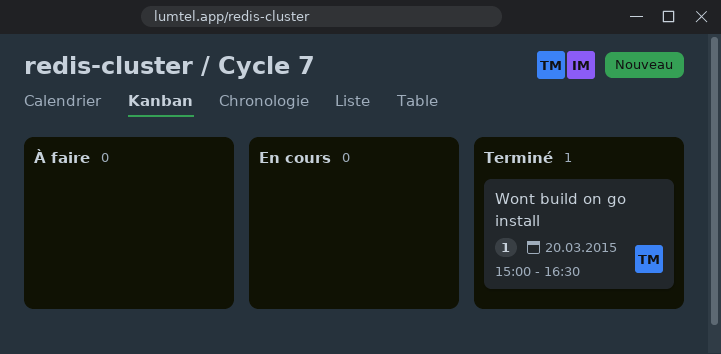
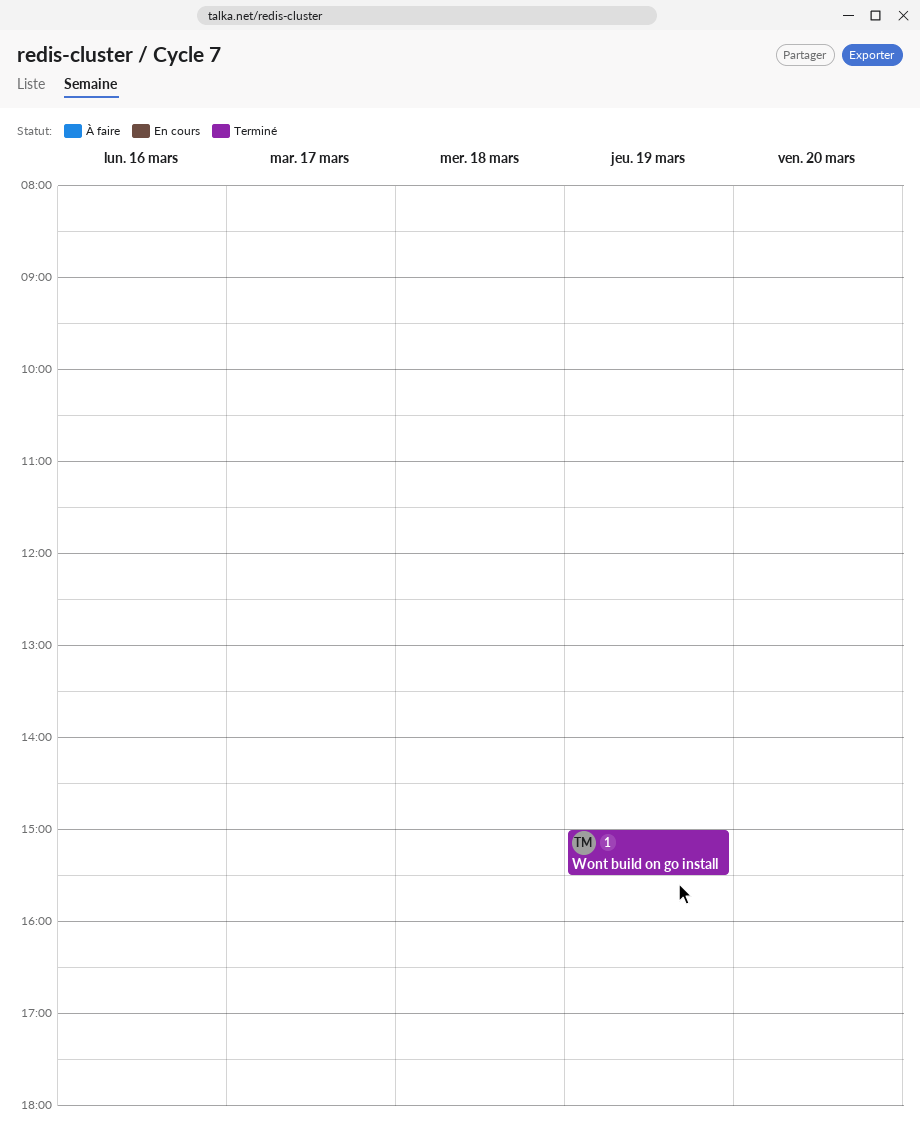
Wont build on go install, day: Mar 20 -> Mar 19
Wont build on go install, ends: 16:30 -> 15:30

